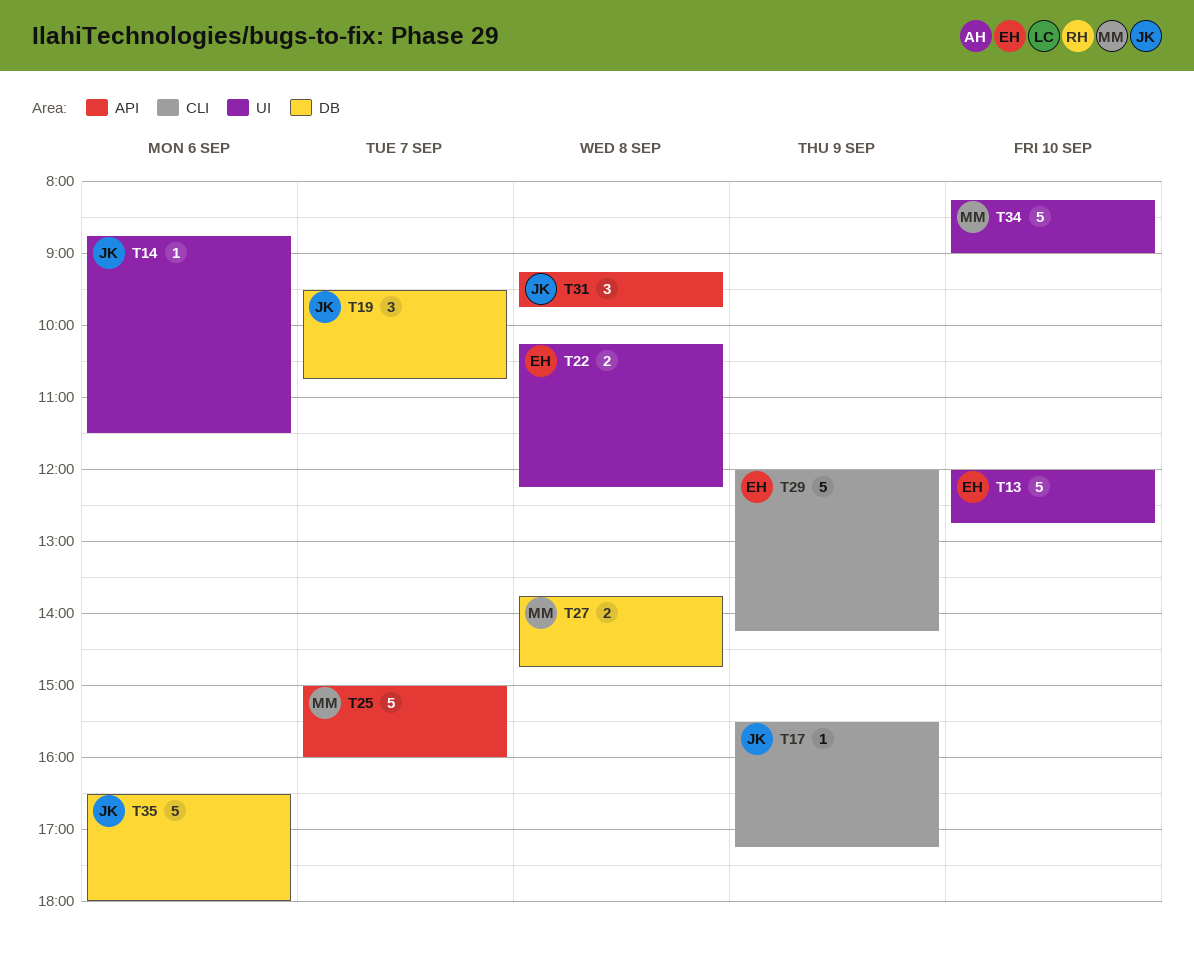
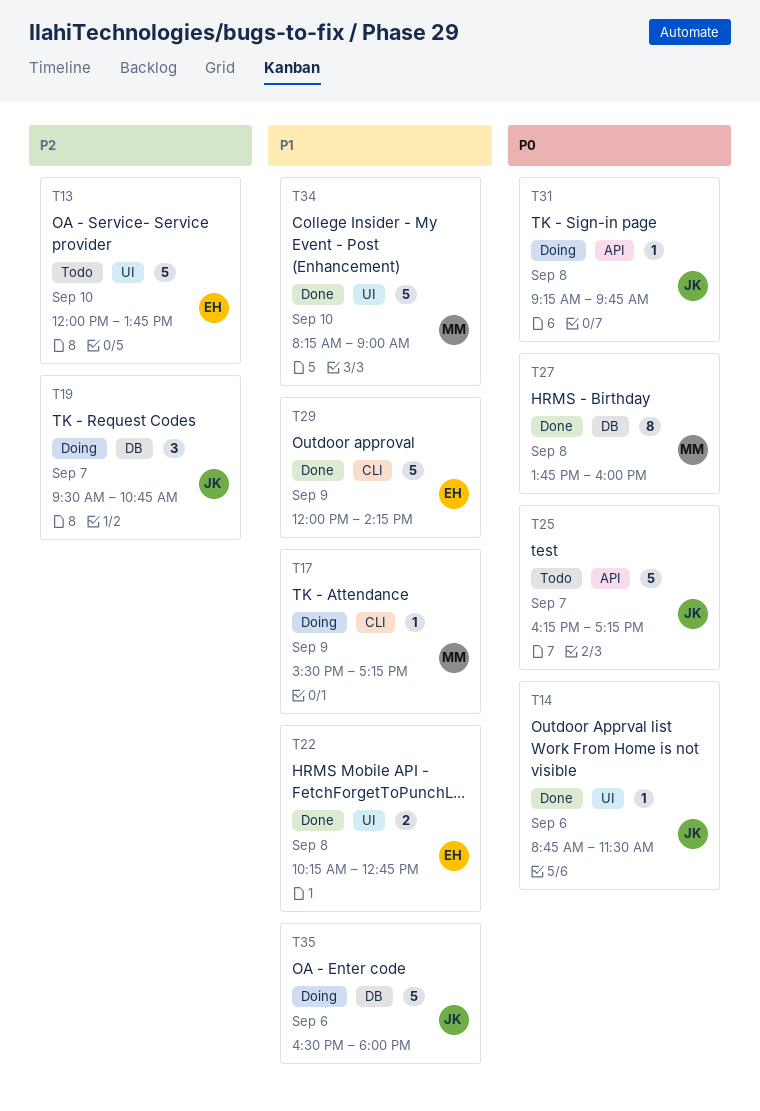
T13, ends: 12:45 -> 13:45
T17, owner: JK -> MM
T22, ends: 12:15 -> 12:45
T25, owner: MM -> JK
T25, begins: 15:00 -> 16:15
T25, ends: 16:00 -> 17:15
T27, estimate: 2 -> 8
T27, ends: 14:45 -> 16:00
T31, estimate: 3 -> 1

